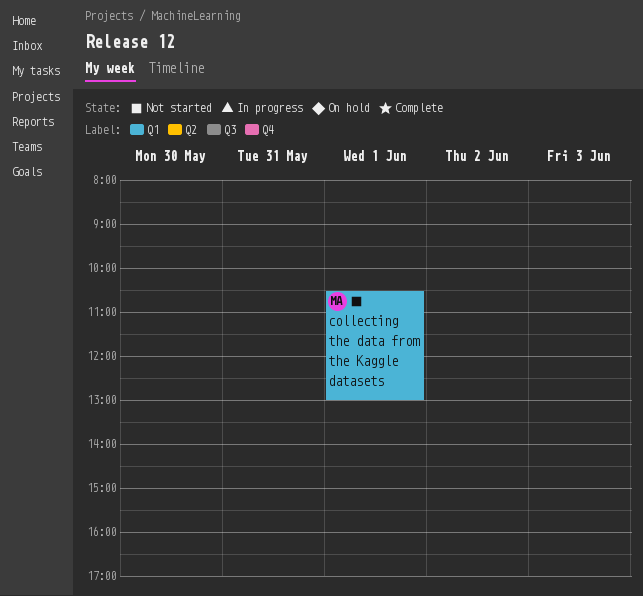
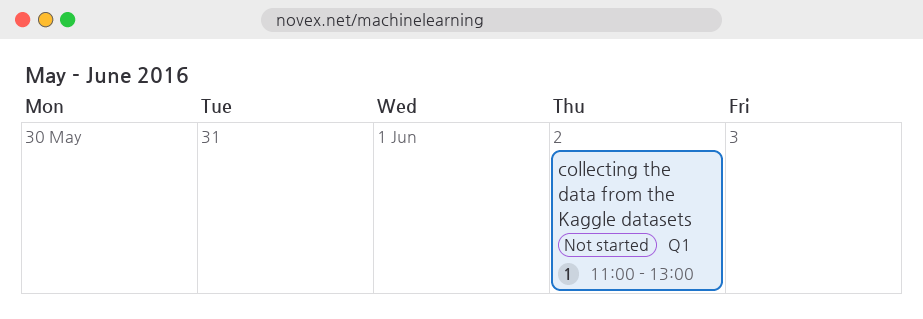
collecting the data from the Kaggle datasets, day: Jun 1 -> Jun 2
collecting the data from the Kaggle datasets, begins: 10:30 -> 11:00

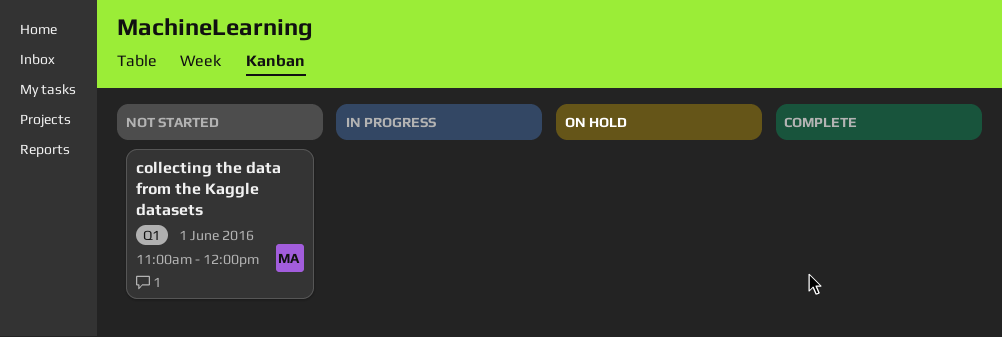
collecting the data from the Kaggle datasets, day: Jun 2 -> Jun 1
collecting the data from the Kaggle datasets, ends: 13:00 -> 12:00

